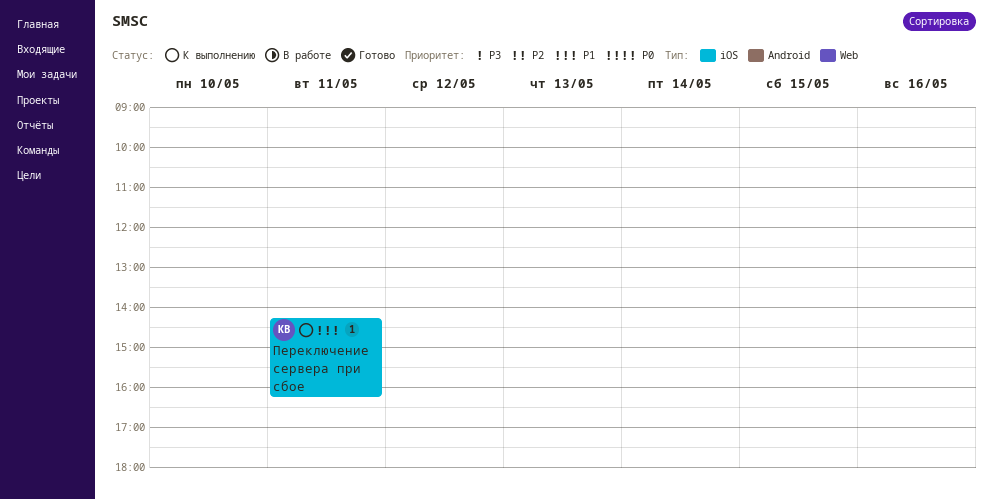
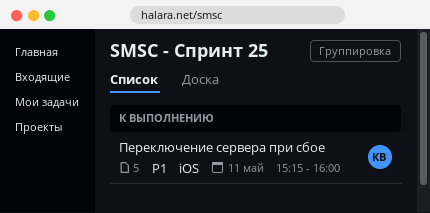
Переключение сервера при сбое, begins: 14:15 -> 15:15
Переключение сервера при сбое, ends: 16:15 -> 16:00

